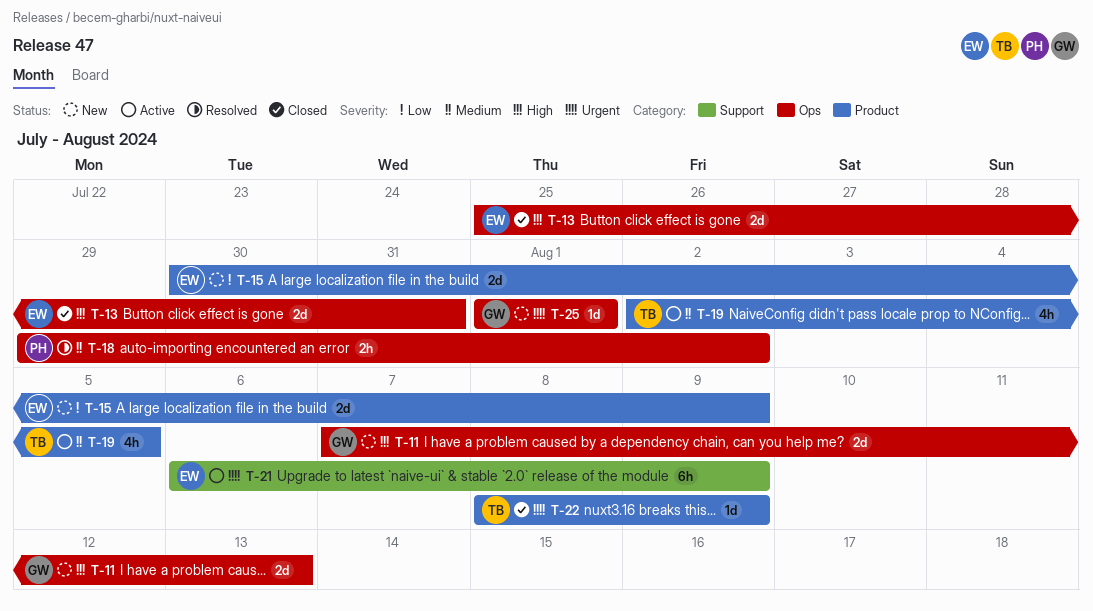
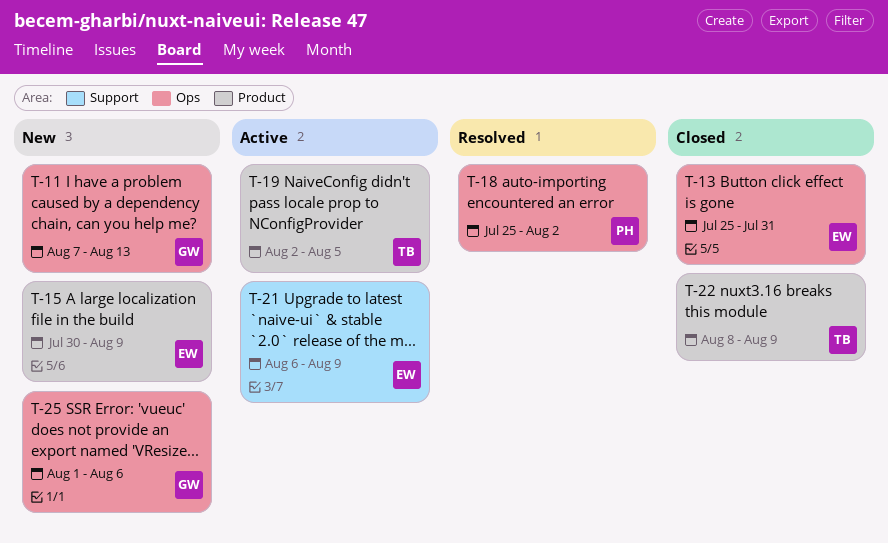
T-18, start: Jul 29 -> Jul 25
T-25, due: Aug 1 -> Aug 6

